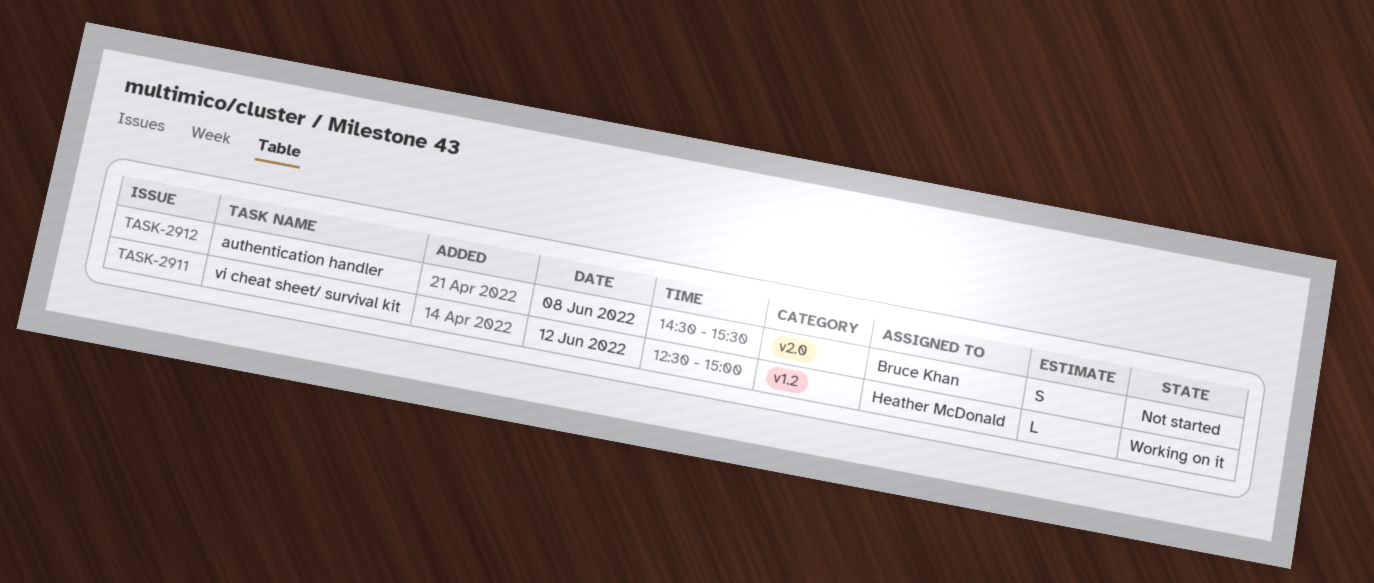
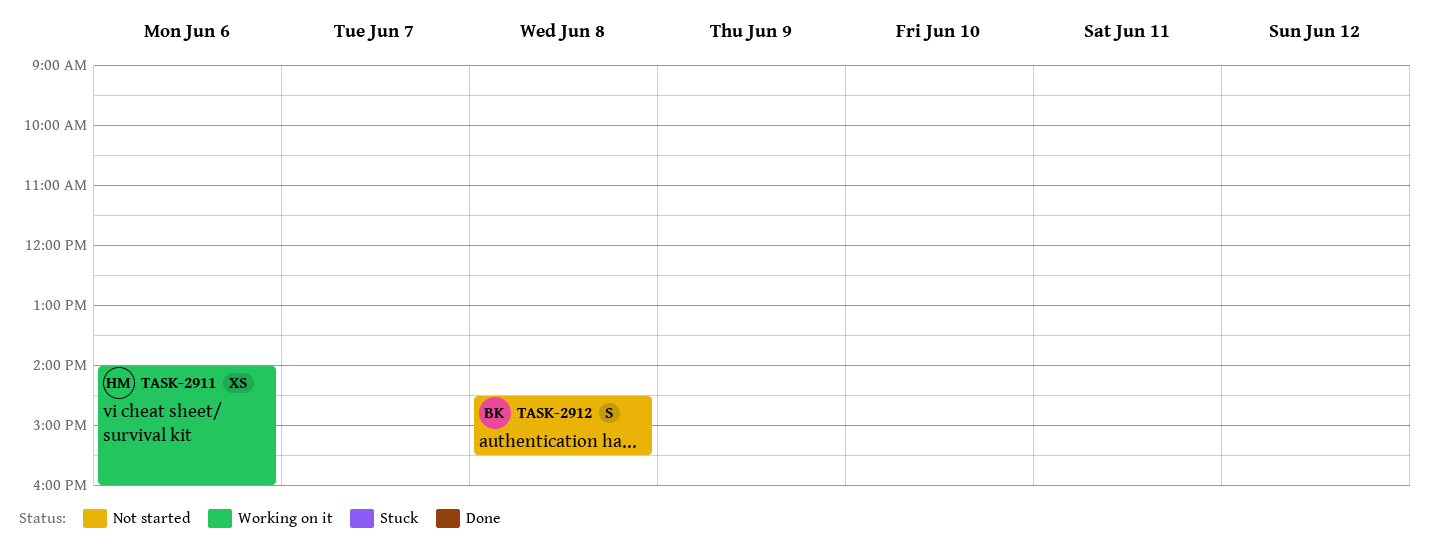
TASK-2911, estimate: L -> XS
TASK-2911, day: Jun 12 -> Jun 6
TASK-2911, begins: 12:30 -> 14:00
TASK-2911, ends: 15:00 -> 16:00

